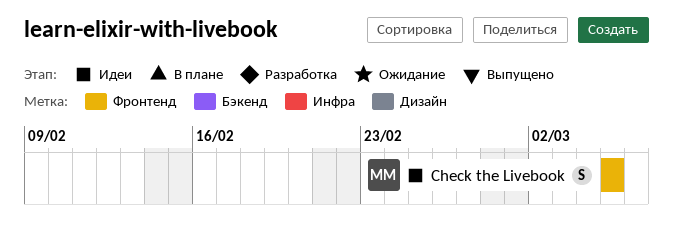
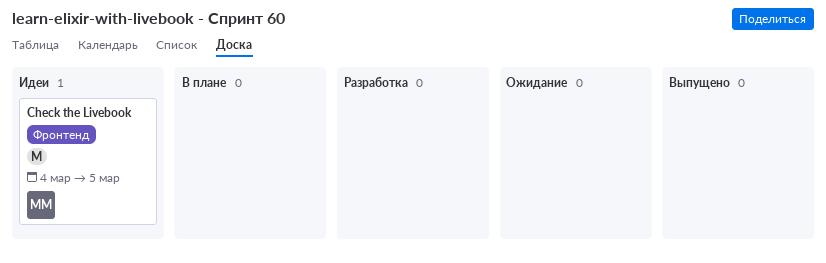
Check the Livebook, estimate: S -> M
Check the Livebook, start: Mar 5 -> Mar 4

